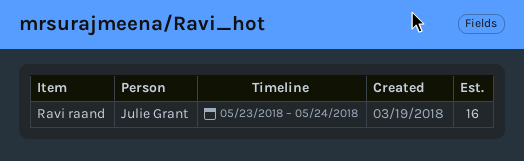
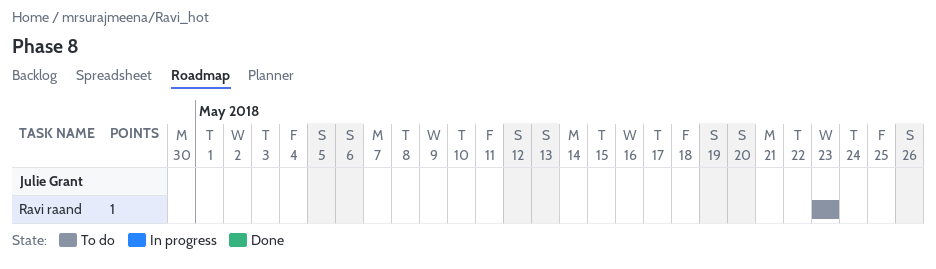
Ravi raand, estimate: 16 -> 1
Ravi raand, due: May 24 -> May 23

